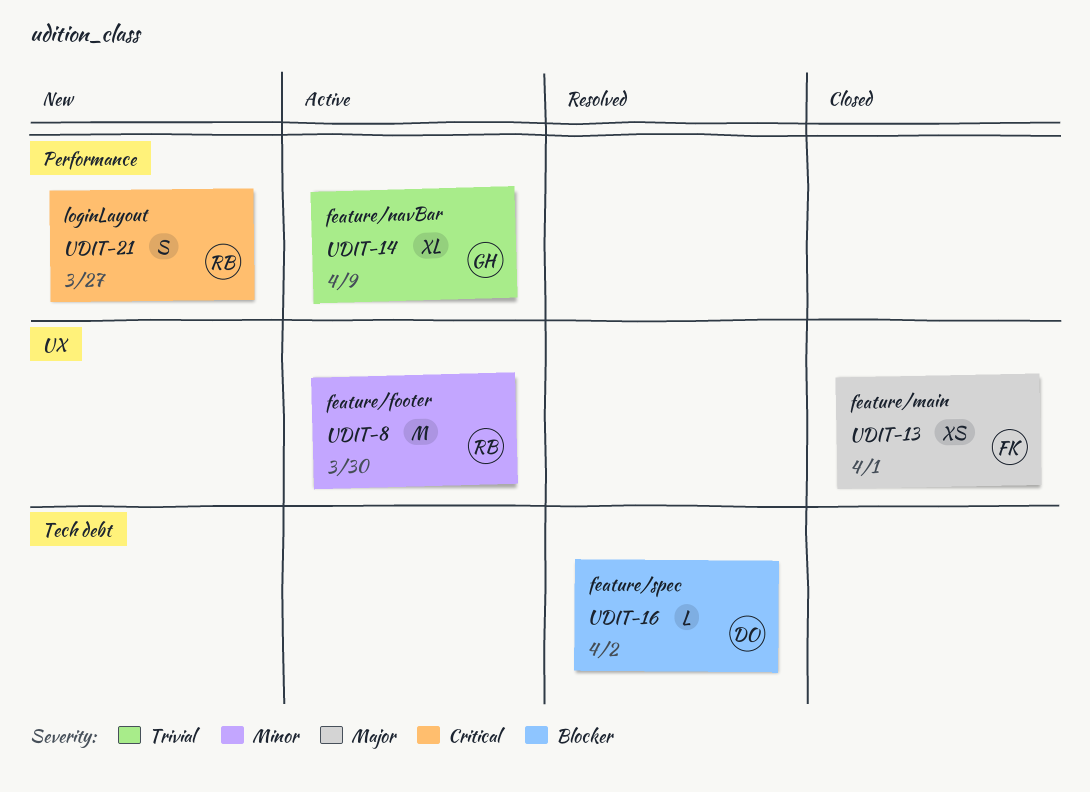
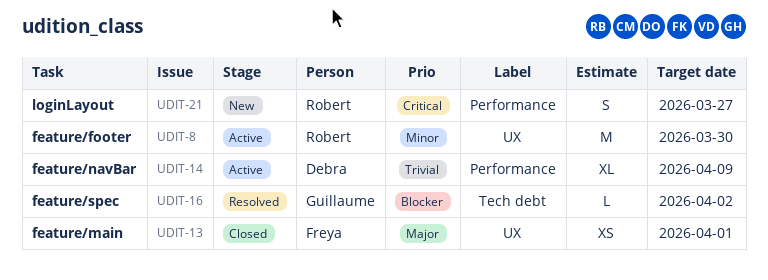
UDIT-14, owner: Guillaume -> Debra
UDIT-16, owner: Debra -> Guillaume

